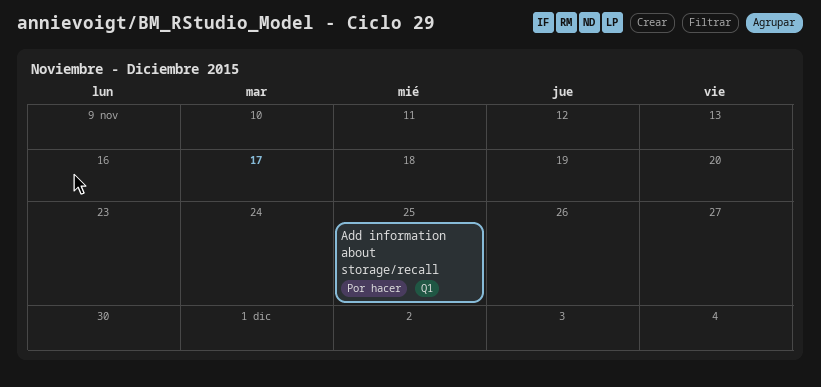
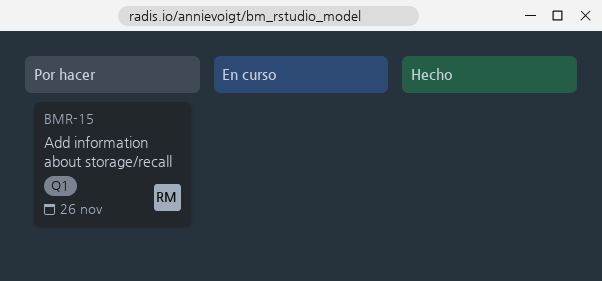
Add information about storage/recall, due: Nov 25 -> Nov 26

